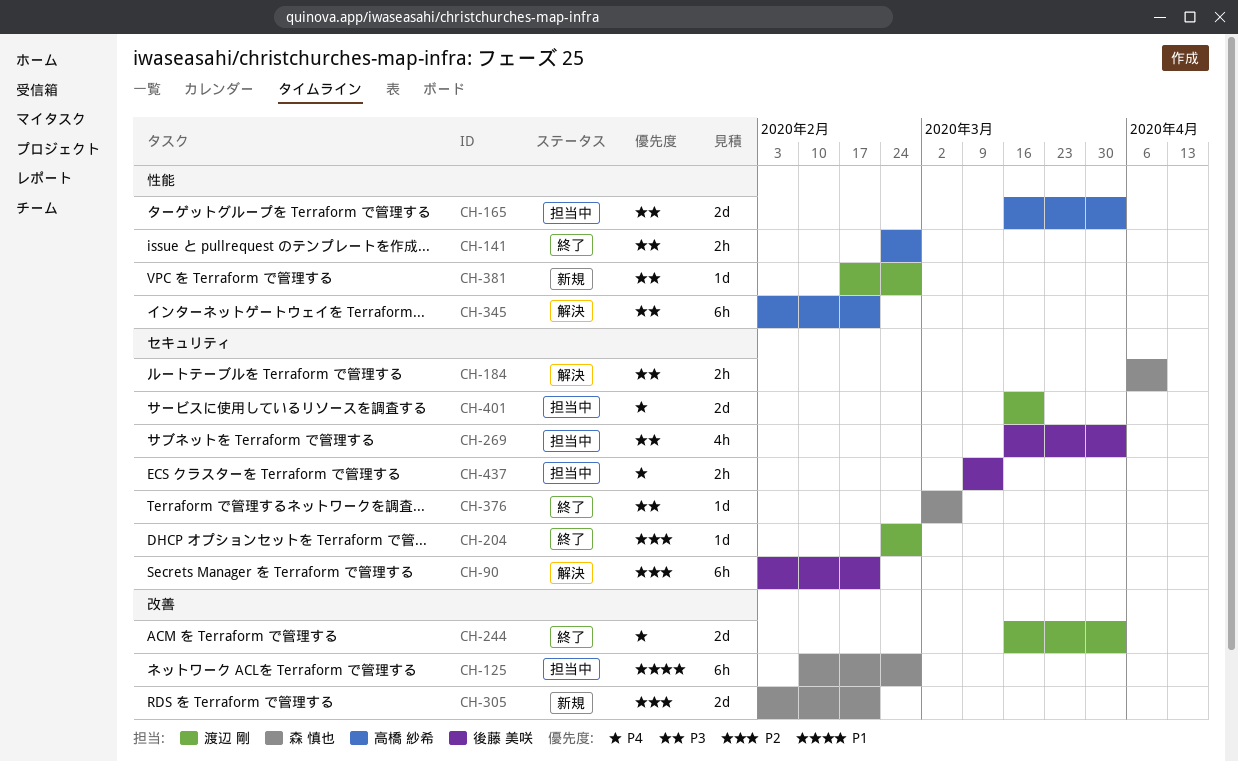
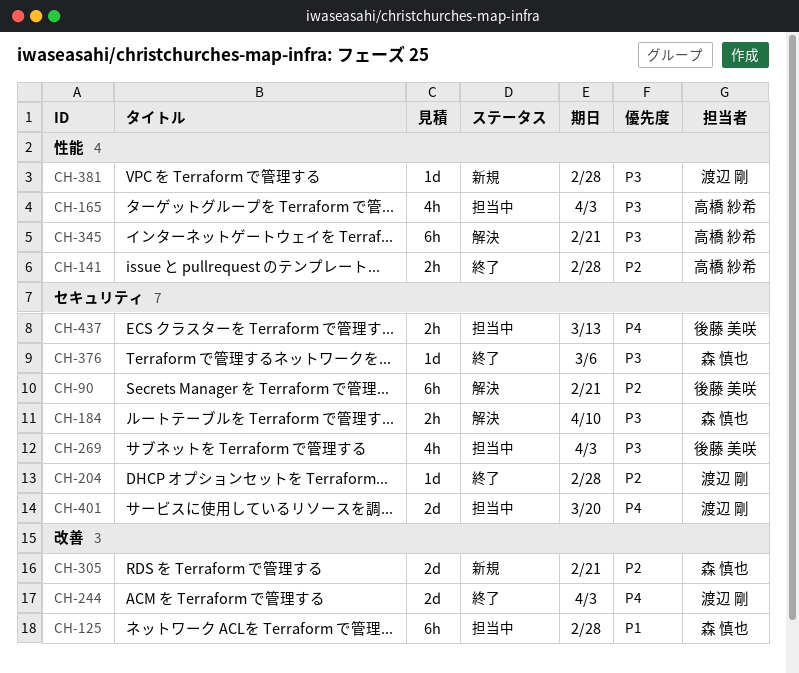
CH-141, priority: P3 -> P2
CH-165, estimate: 2d -> 4h

